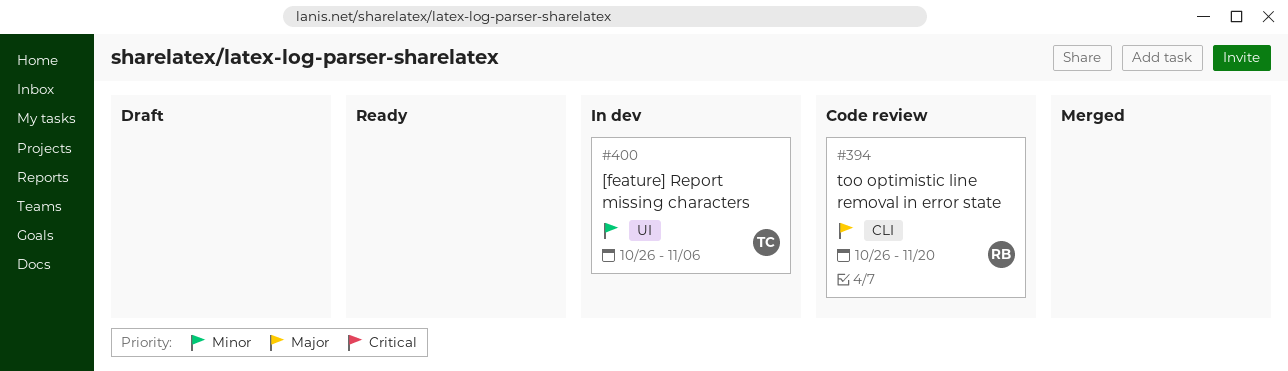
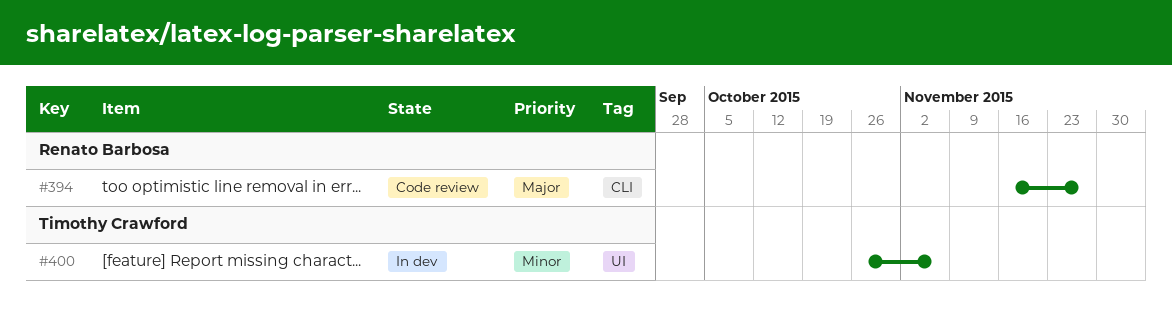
#394, start: Oct 26 -> Nov 16
#394, due: Nov 20 -> Nov 27

